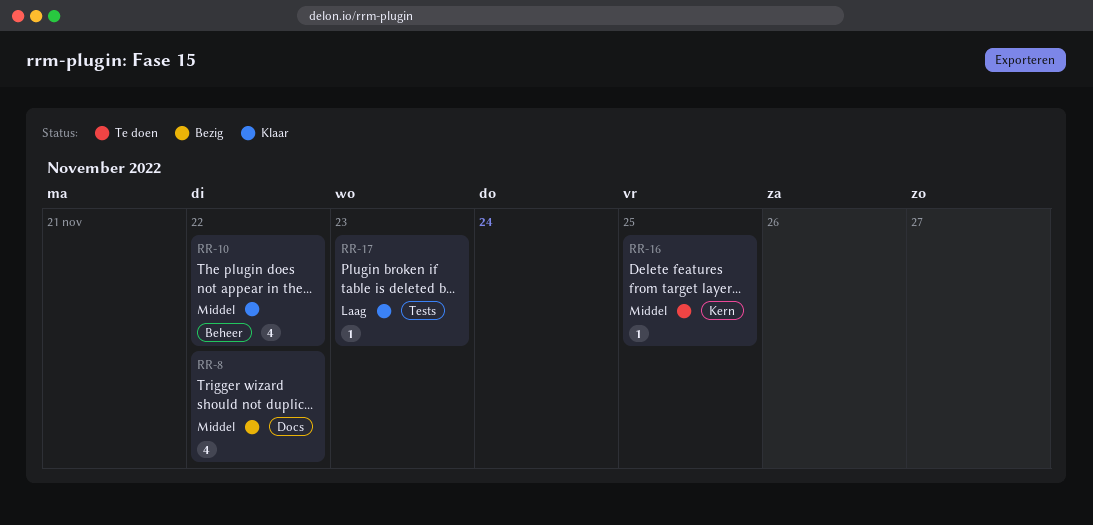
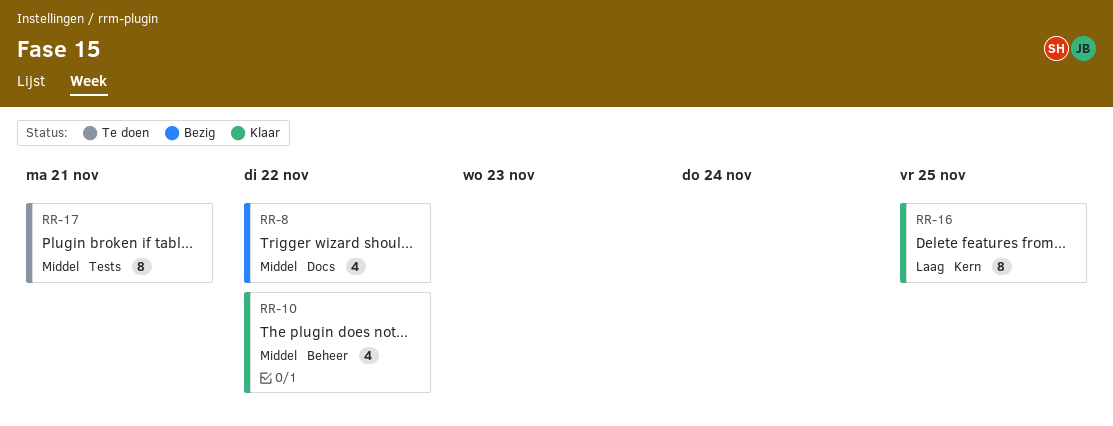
RR-16, status: Te doen -> Klaar
RR-16, priority: Middel -> Laag
RR-16, estimate: 1 -> 8
RR-17, status: Klaar -> Te doen
RR-17, priority: Laag -> Middel
RR-17, estimate: 1 -> 8
RR-17, due: Nov 23 -> Nov 21

